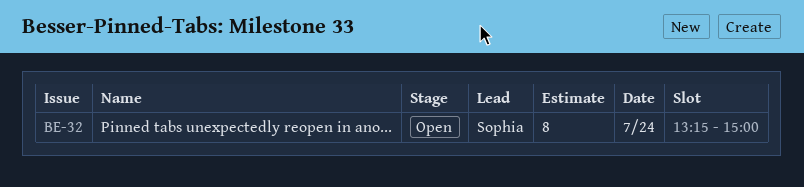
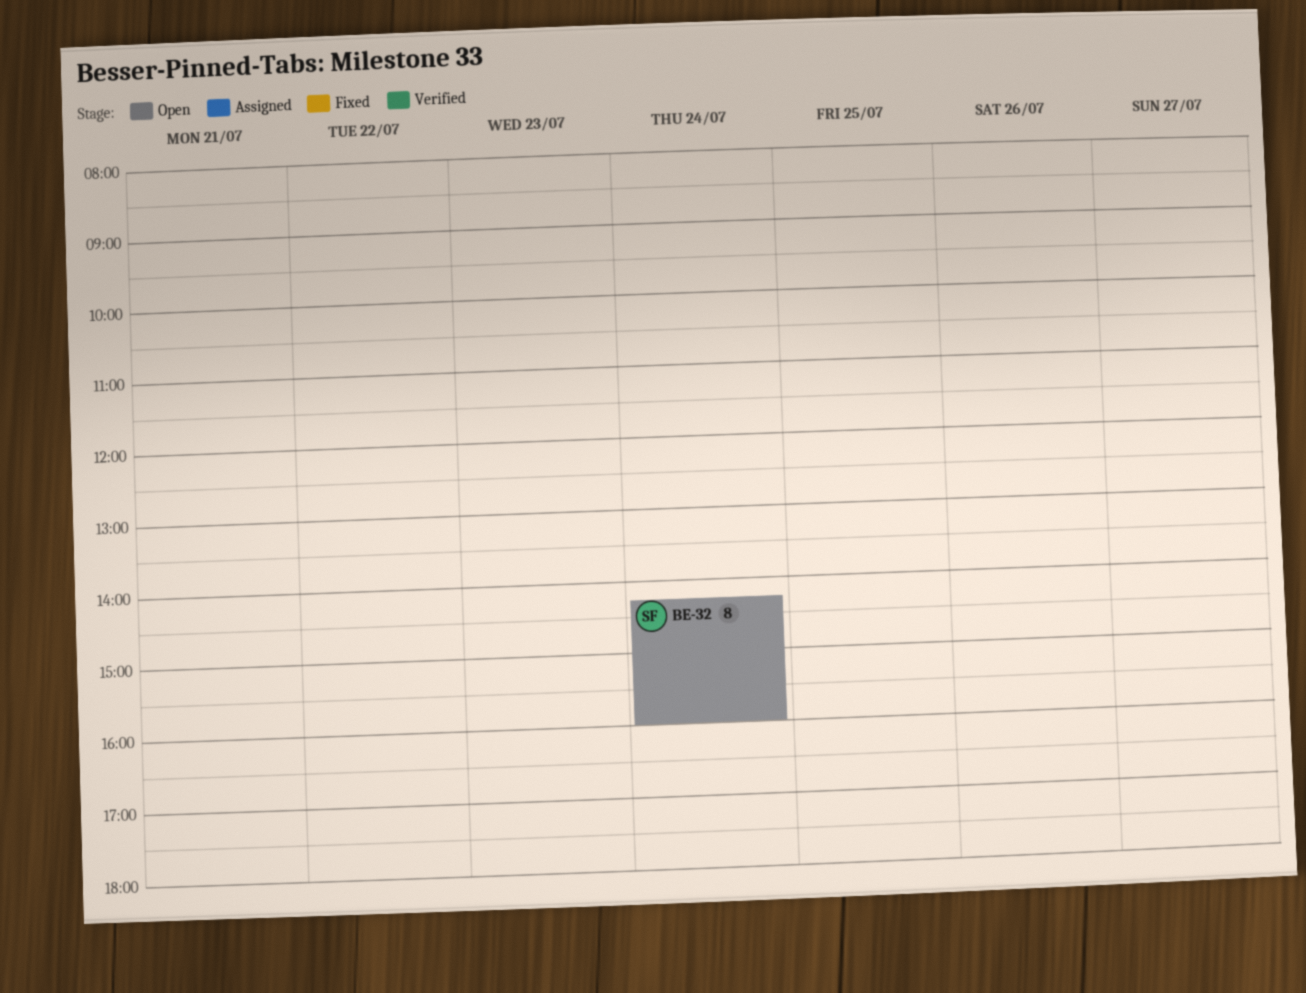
BE-32, begins: 13:15 -> 14:15
BE-32, ends: 15:00 -> 16:00

